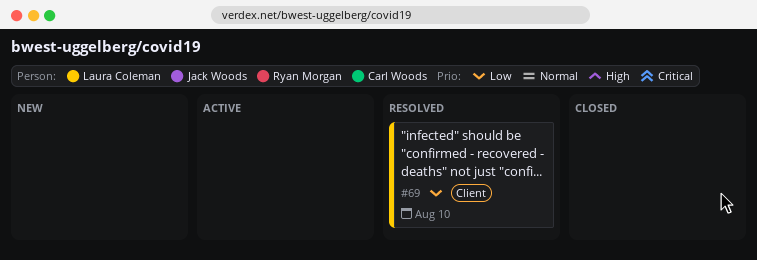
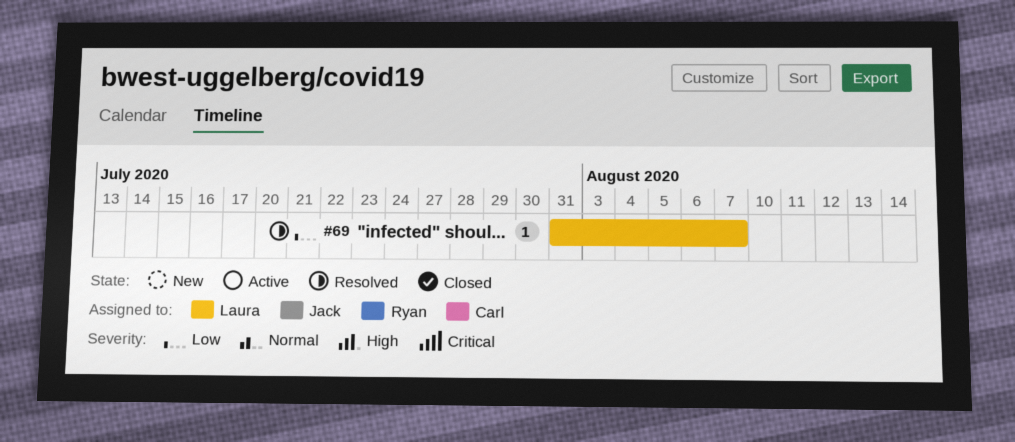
#69, due: Aug 10 -> Aug 7

